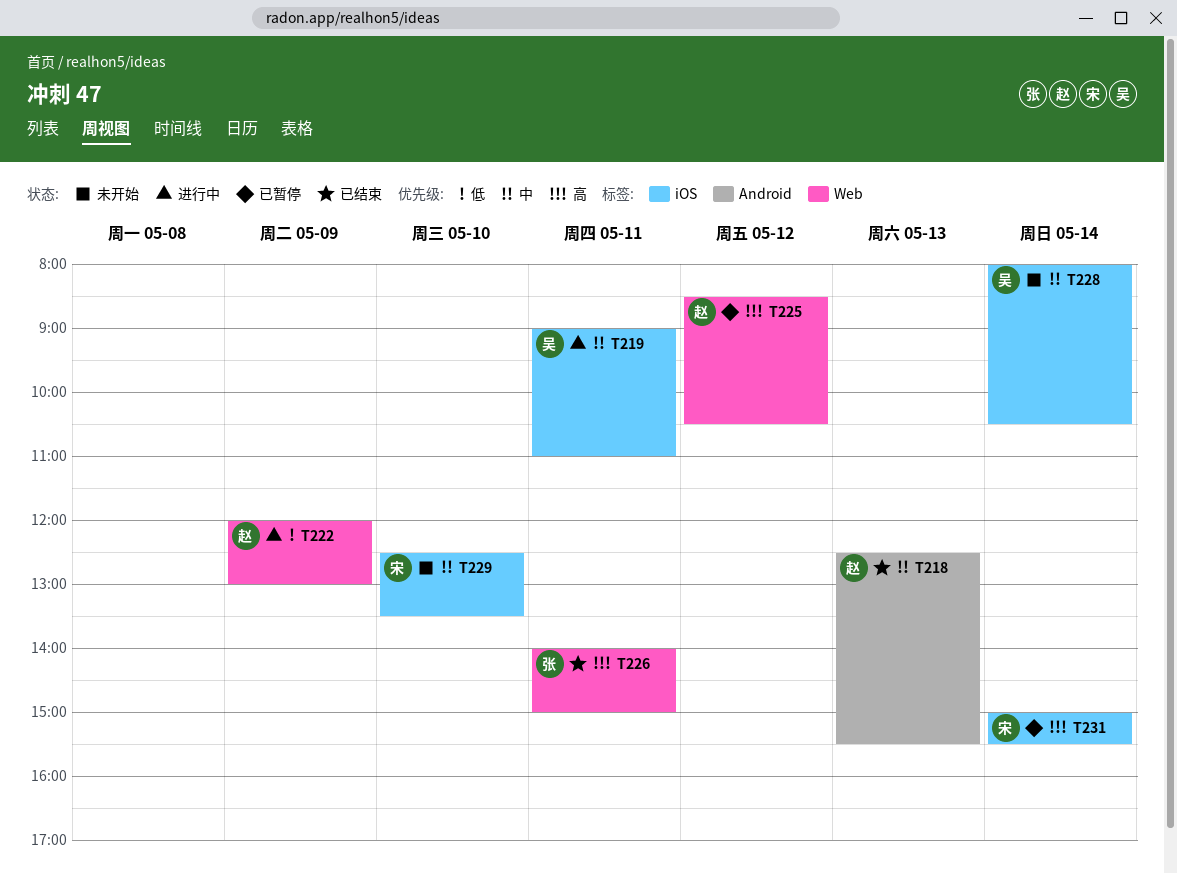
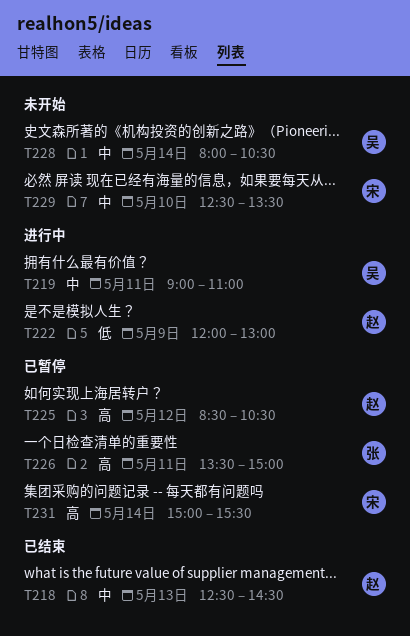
T218, ends: 15:30 -> 14:30
T226, status: 已结束 -> 已暂停
T226, begins: 14:00 -> 13:30

